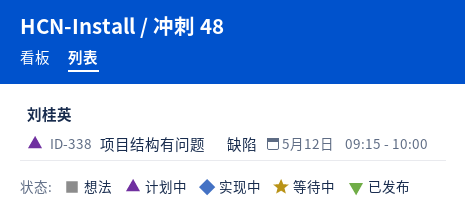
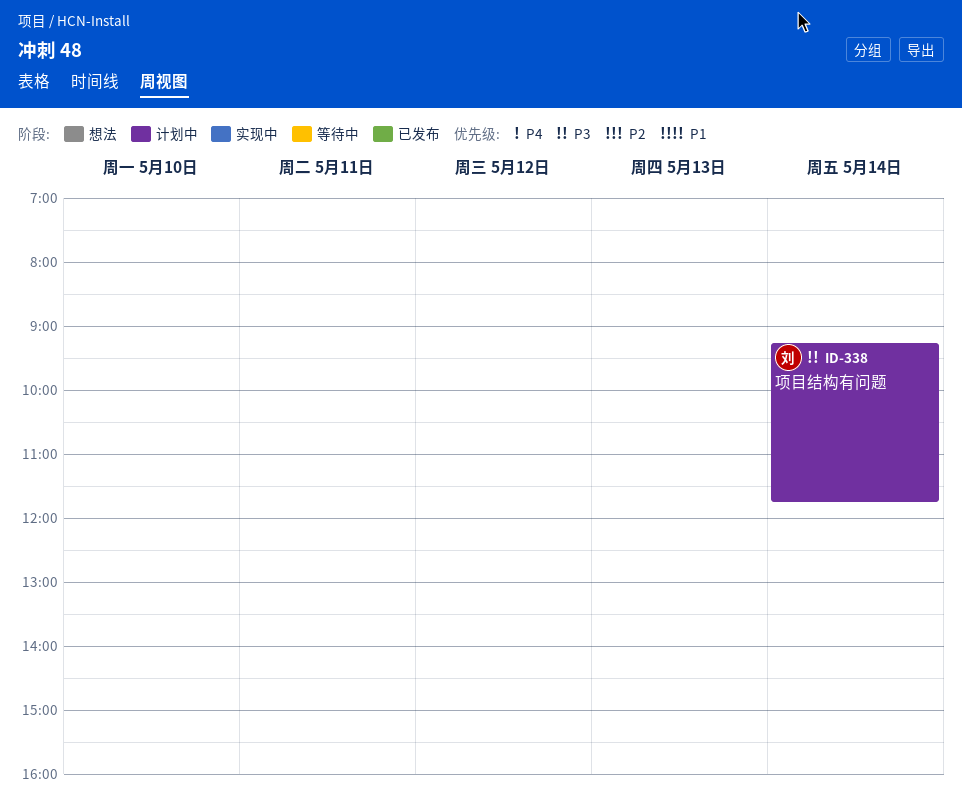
ID-338, day: May 12 -> May 14
ID-338, ends: 10:00 -> 11:45

